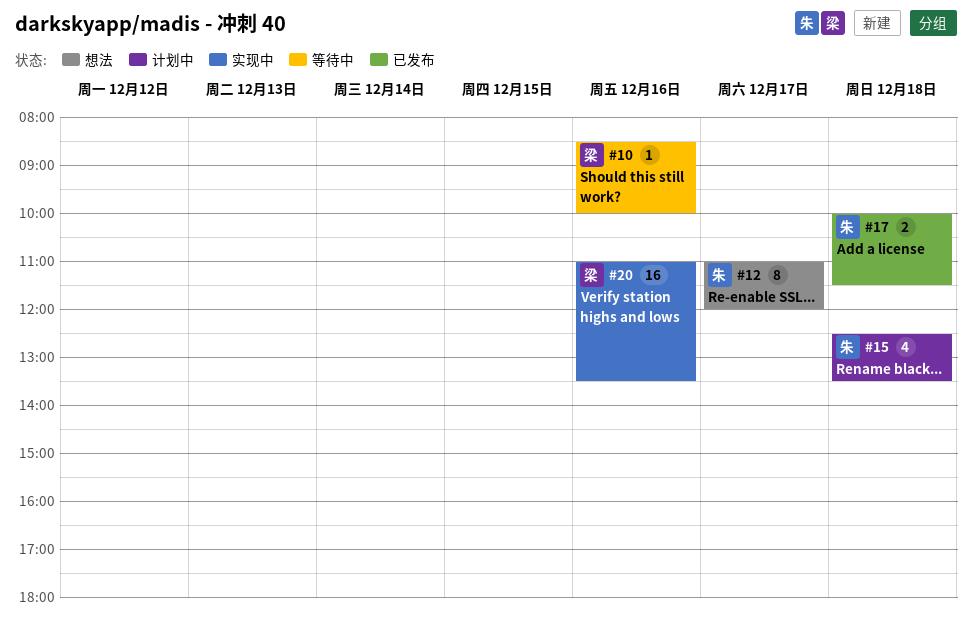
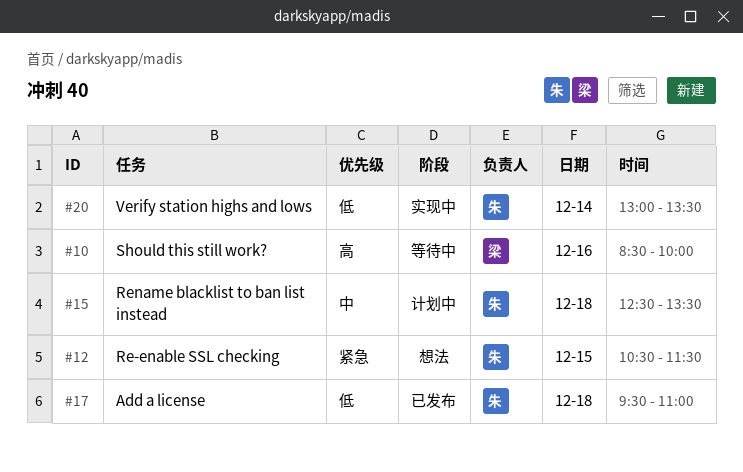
#12, day: Dec 17 -> Dec 15
#12, begins: 11:00 -> 10:30
#12, ends: 12:00 -> 11:30
#17, begins: 10:00 -> 09:30
#17, ends: 11:30 -> 11:00
#20, owner: 梁 -> 朱
#20, day: Dec 16 -> Dec 14
#20, begins: 11:00 -> 13:00

